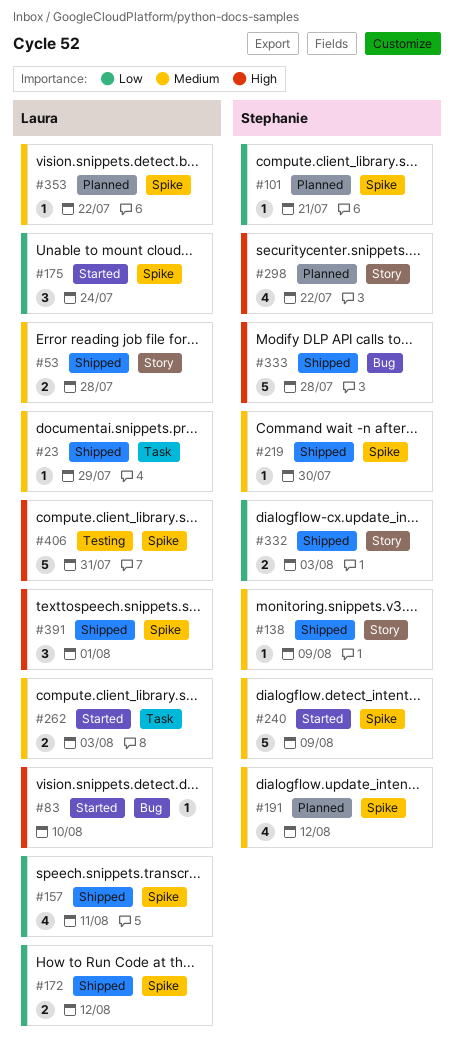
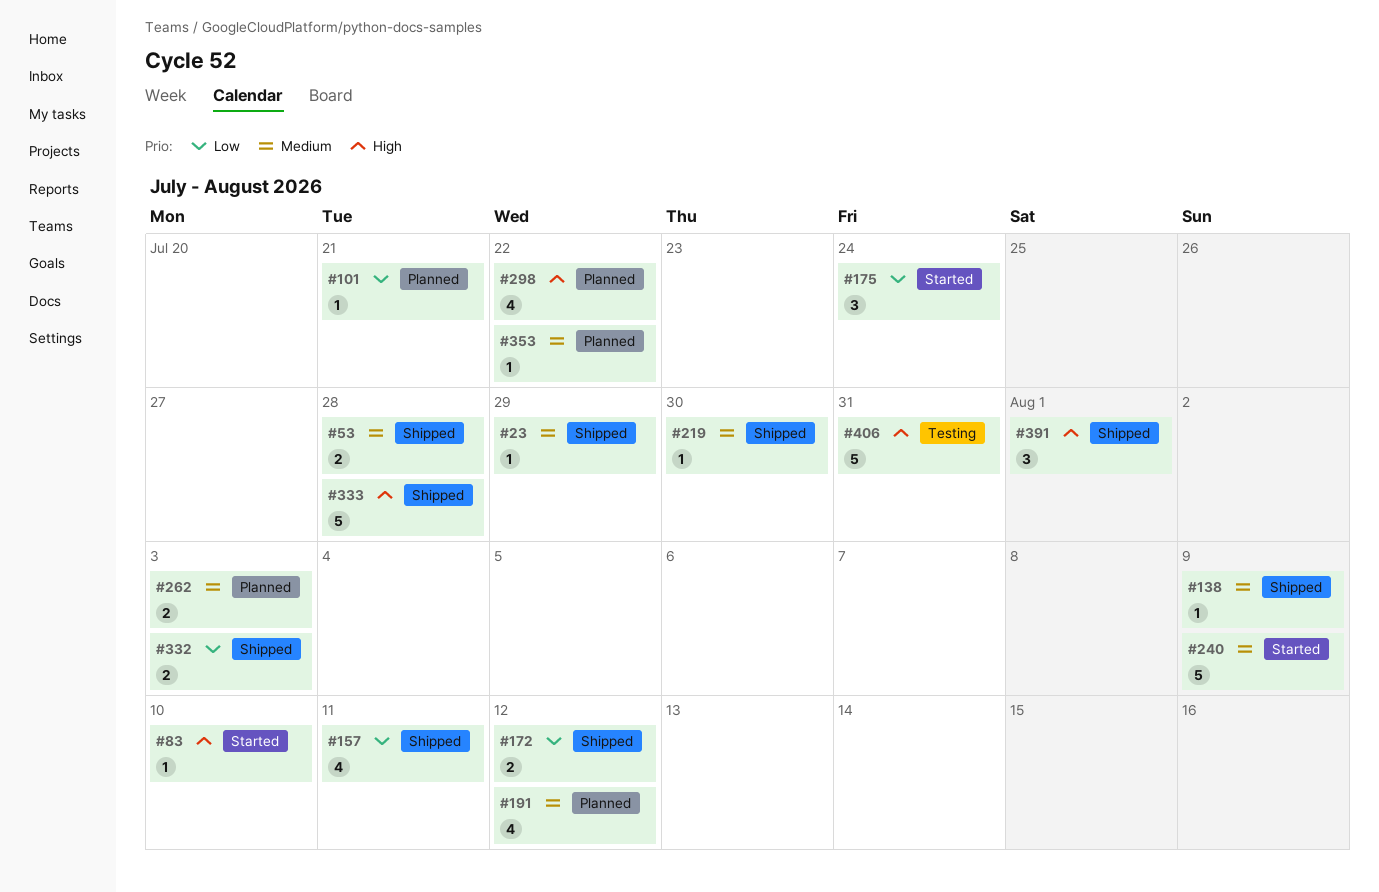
#262, status: Started -> Planned

